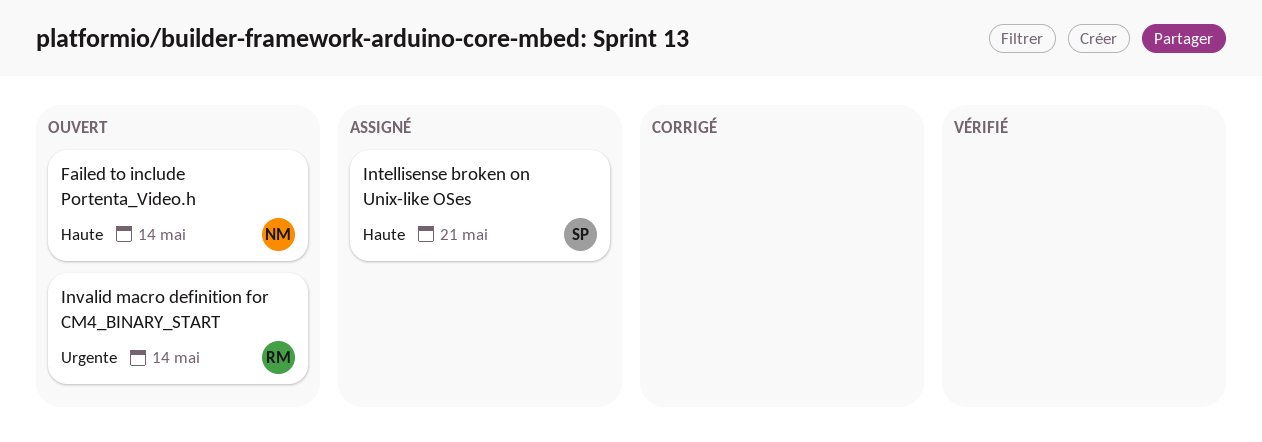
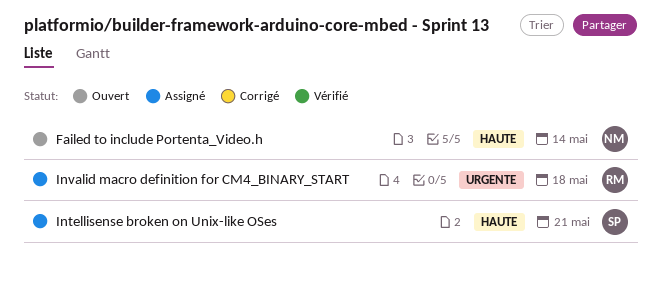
Invalid macro definition for CM4_BINARY_START, status: Ouvert -> Assigné
Invalid macro definition for CM4_BINARY_START, due: May 14 -> May 18

